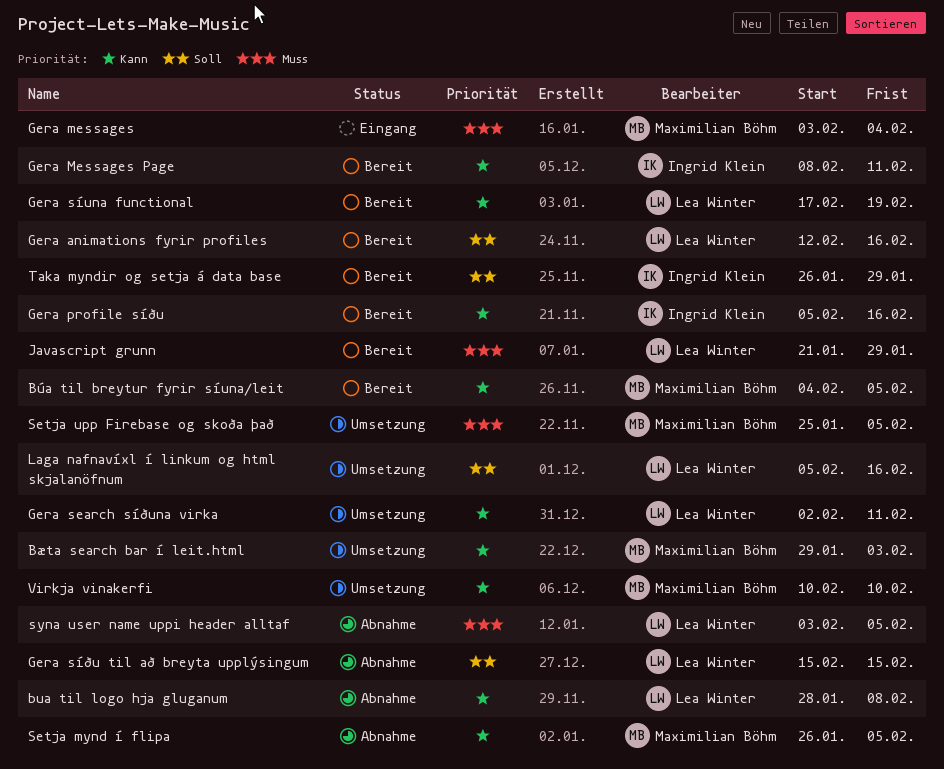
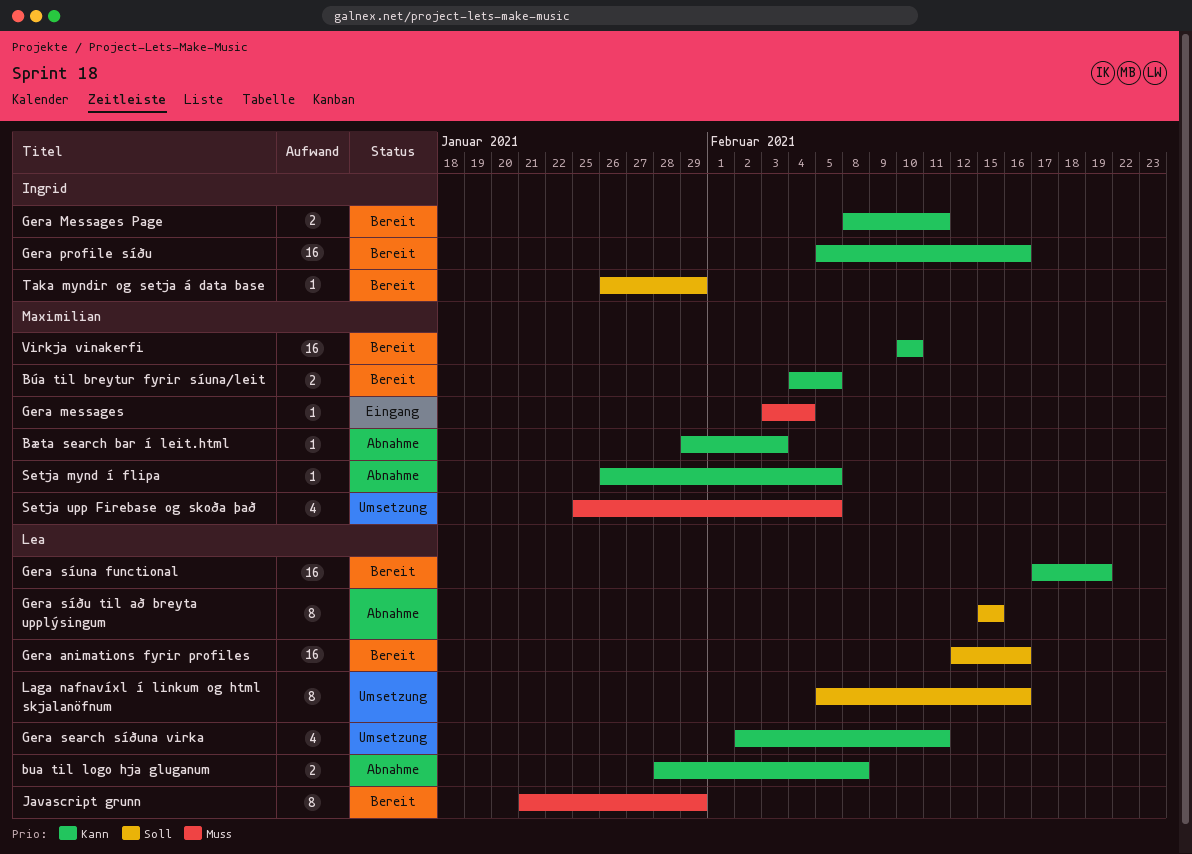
Bæta search bar í leit.html, status: Umsetzung -> Abnahme
syna user name uppi header alltaf: present -> none
Virkja vinakerfi, status: Umsetzung -> Bereit

